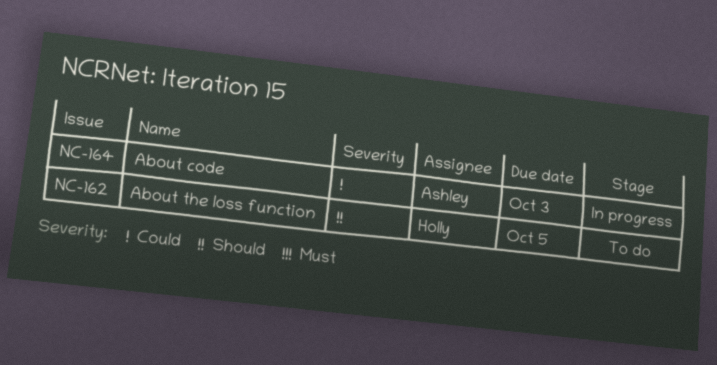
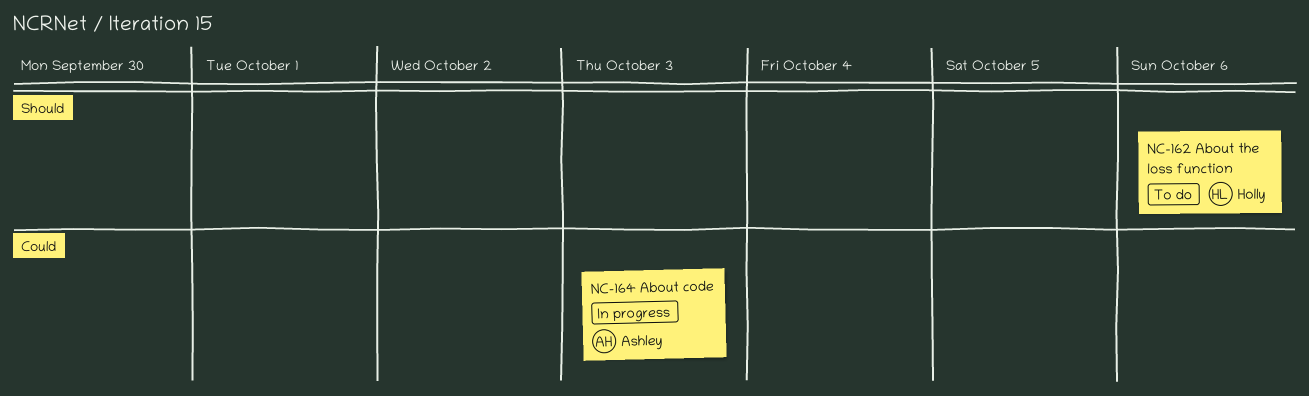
NC-162, due: Oct 5 -> Oct 6

